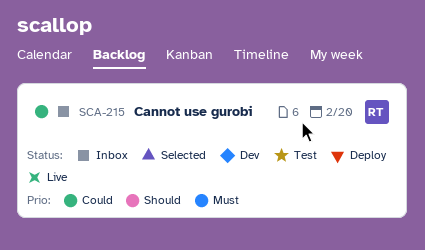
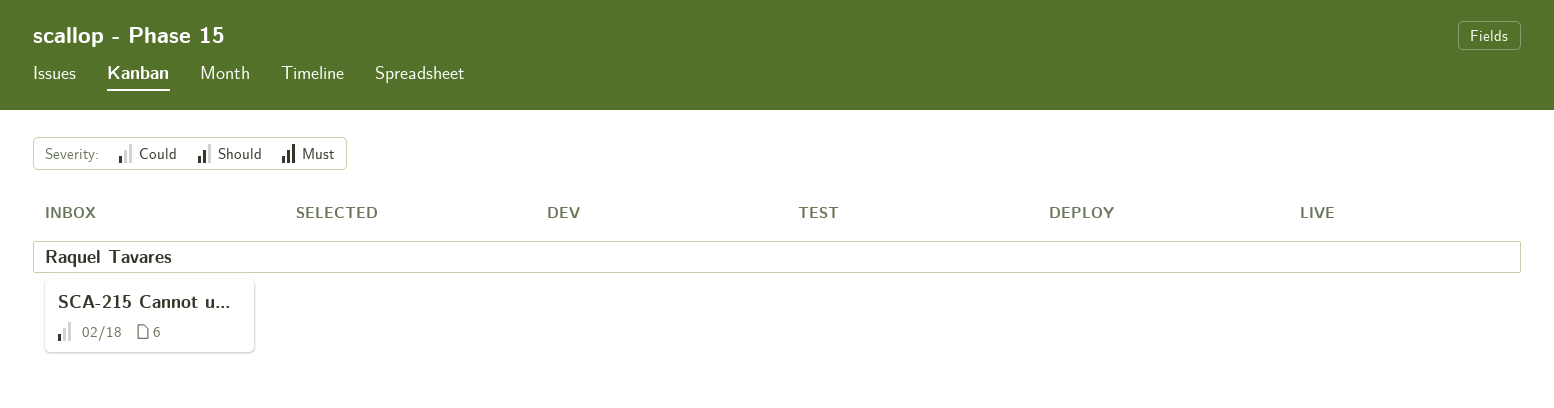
SCA-215, due: Feb 20 -> Feb 18

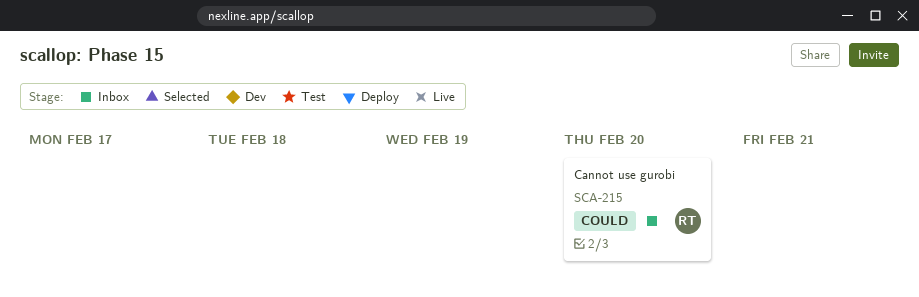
SCA-215, due: Feb 18 -> Feb 20

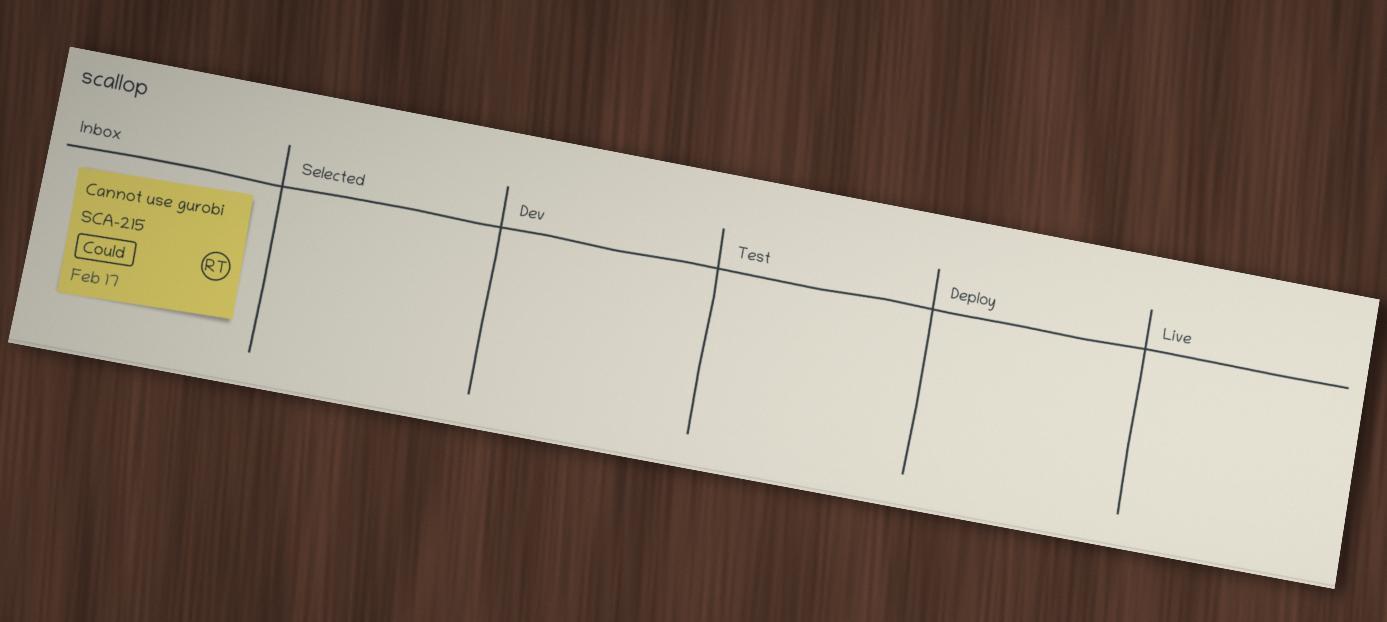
SCA-215, due: Feb 20 -> Feb 17

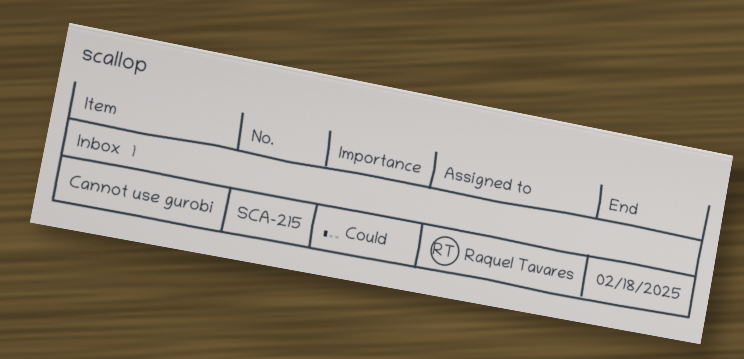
SCA-215, due: Feb 17 -> Feb 18

